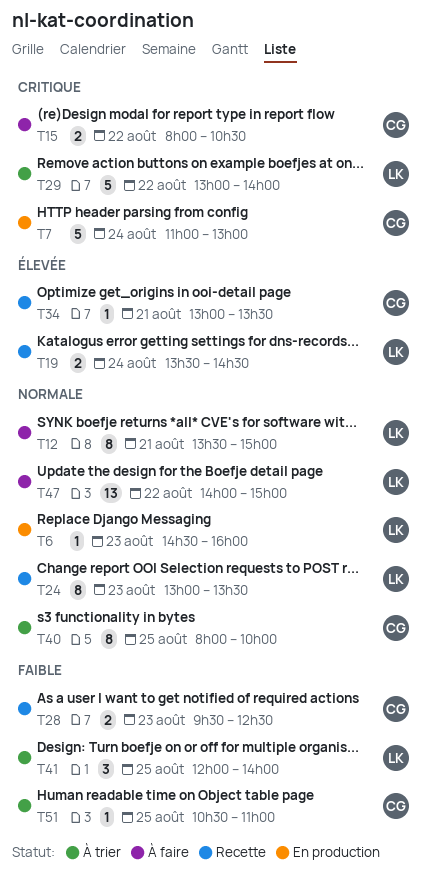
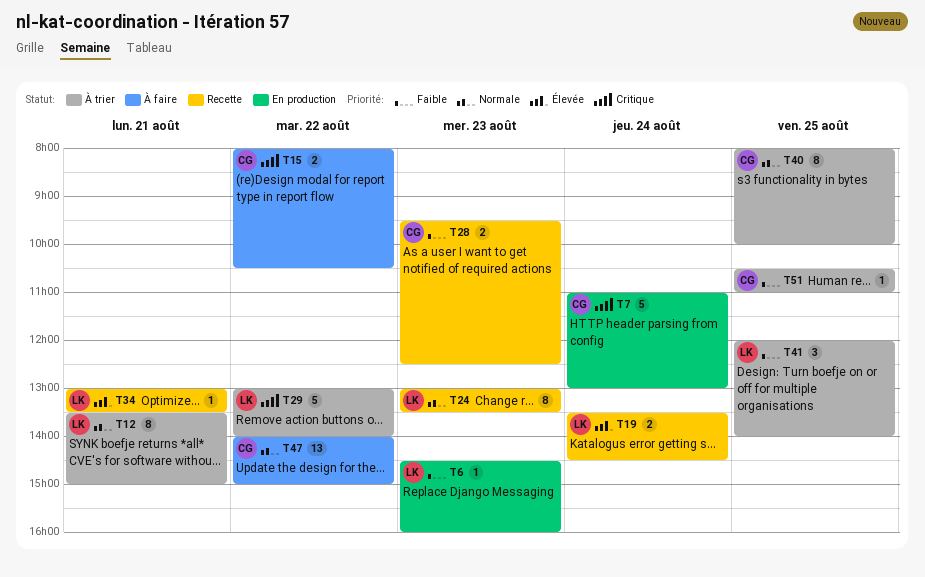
T6, priority: Normale -> Faible
T12, status: À faire -> À trier
T34, owner: CG -> LK
T47, owner: LK -> CG

